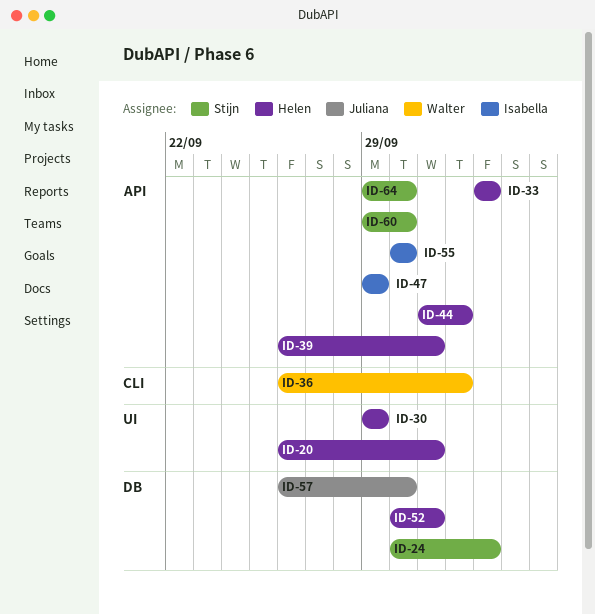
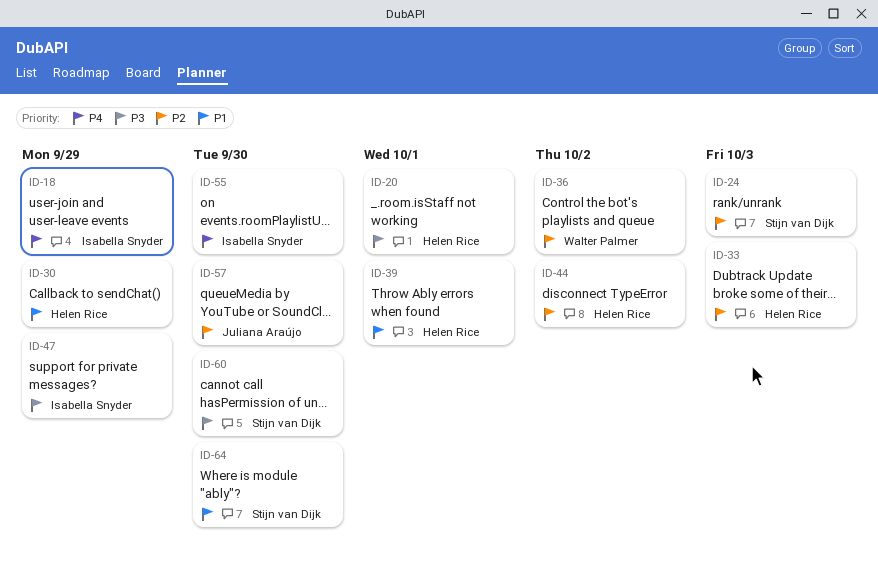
ID-18: none -> present
ID-52: present -> none

